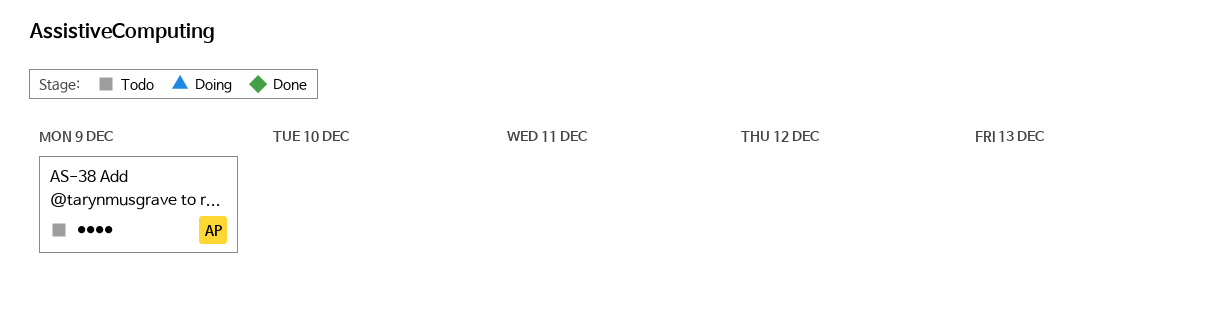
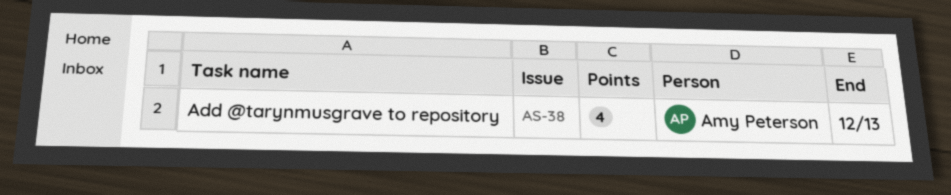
AS-38, due: Dec 9 -> Dec 13

